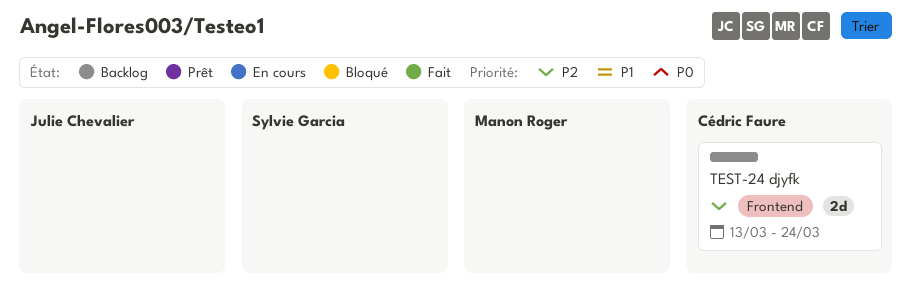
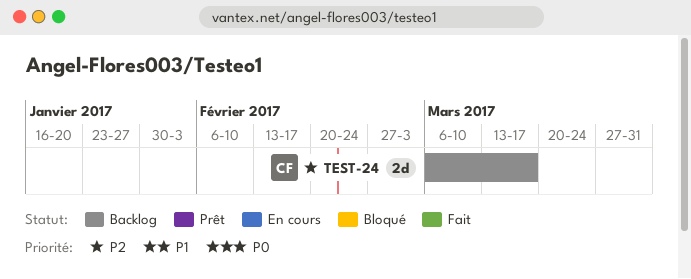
TEST-24, start: Mar 13 -> Mar 6
TEST-24, due: Mar 24 -> Mar 17

